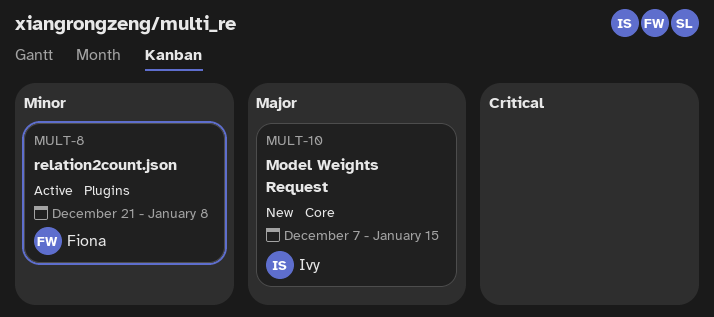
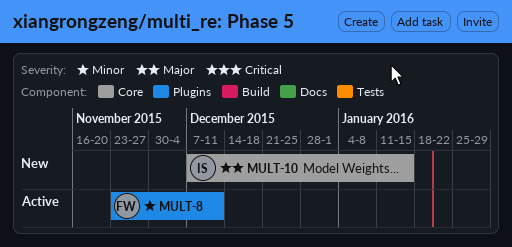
MULT-8, start: Dec 21 -> Nov 23
MULT-8, due: Jan 8 -> Dec 11

